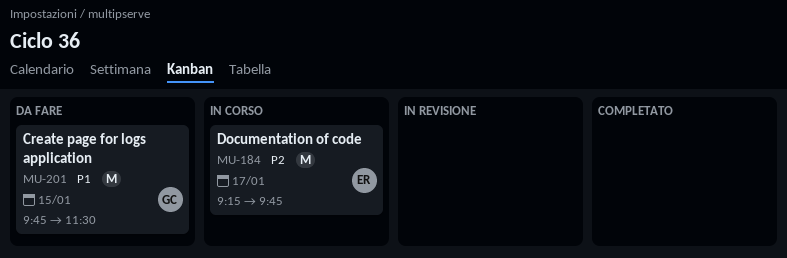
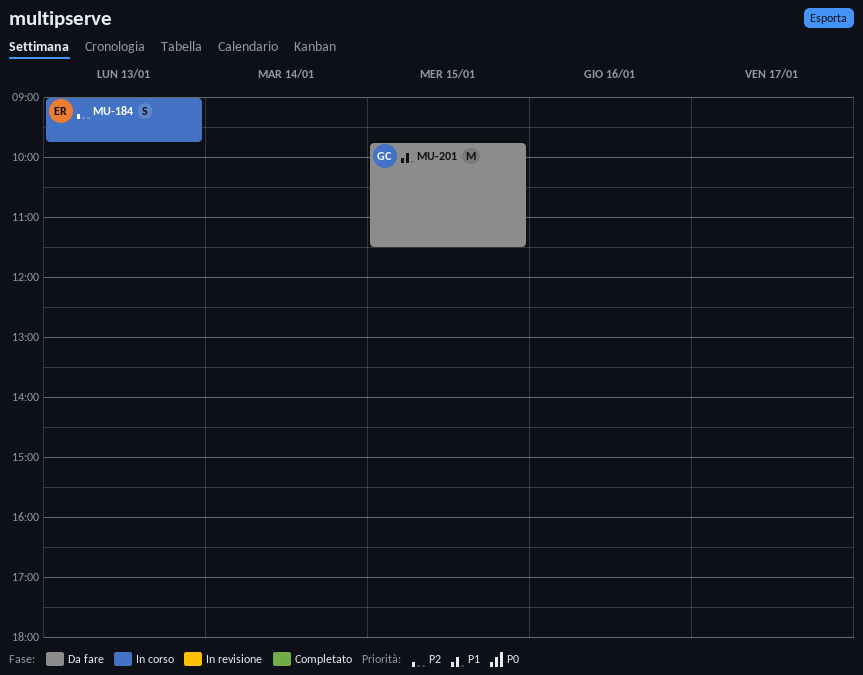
MU-184, estimate: M -> S
MU-184, day: Jan 17 -> Jan 13
MU-184, begins: 09:15 -> 09:00

